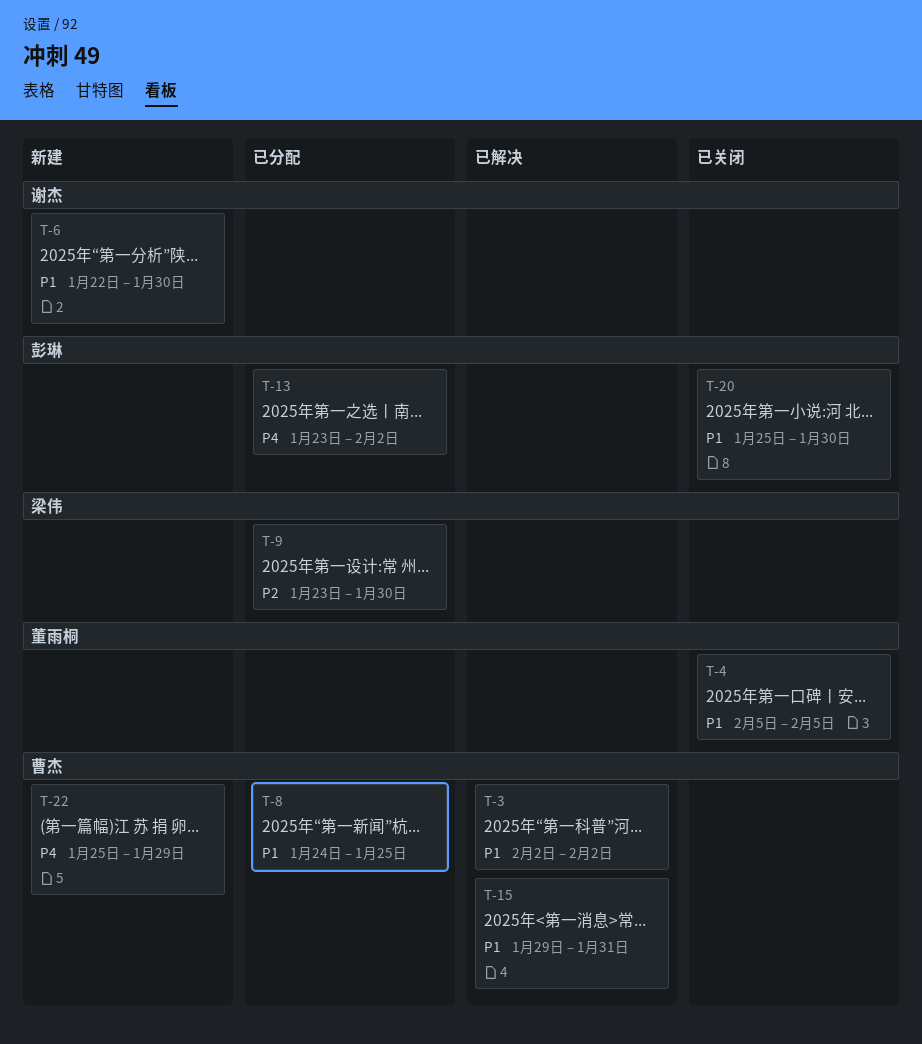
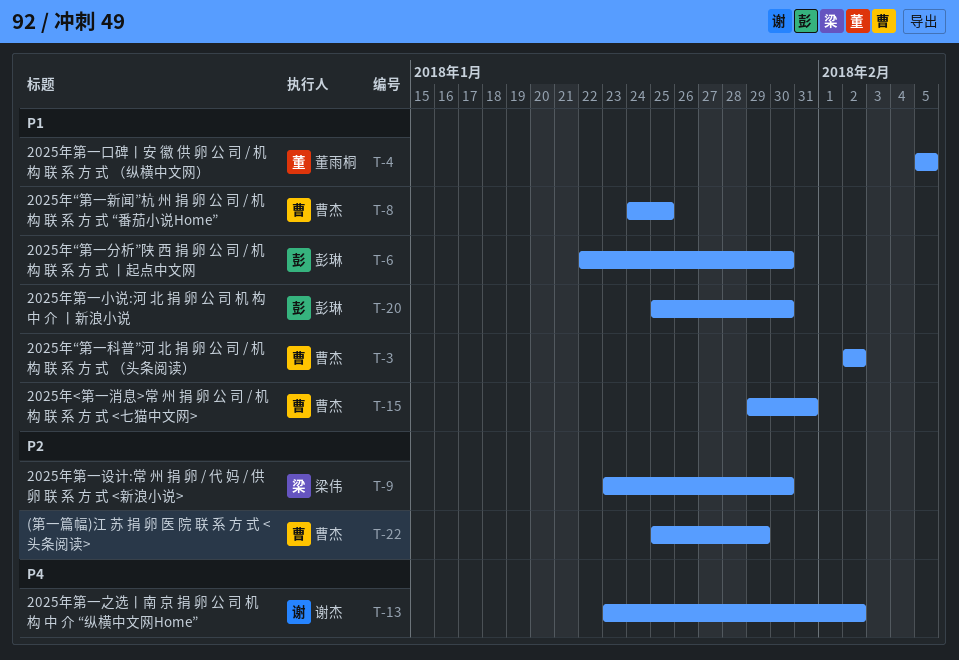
T-6, owner: 谢杰 -> 彭琳
T-13, owner: 彭琳 -> 谢杰
T-22, priority: P4 -> P2

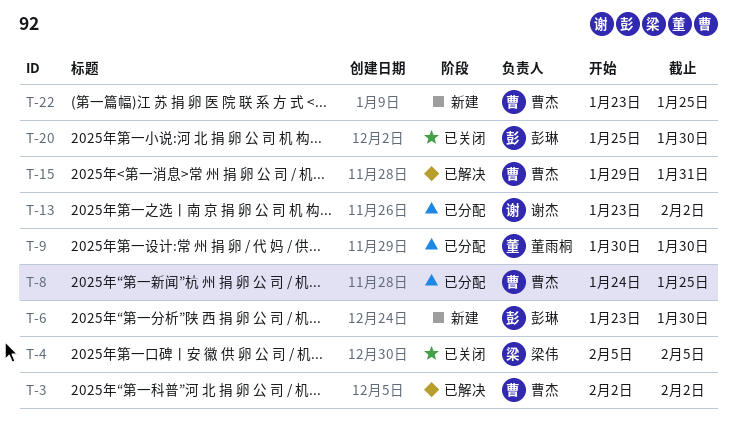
T-4, owner: 董雨桐 -> 梁伟
T-6, start: Jan 22 -> Jan 23
T-9, owner: 梁伟 -> 董雨桐
T-9, start: Jan 23 -> Jan 30
T-22, start: Jan 25 -> Jan 23
T-22, due: Jan 29 -> Jan 25

